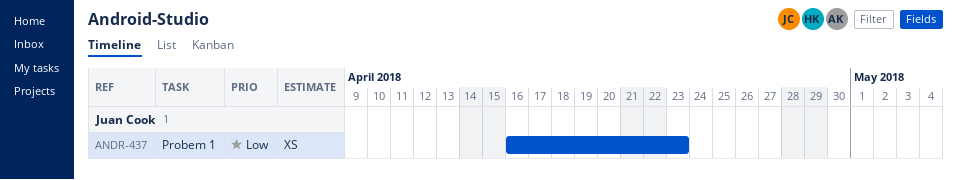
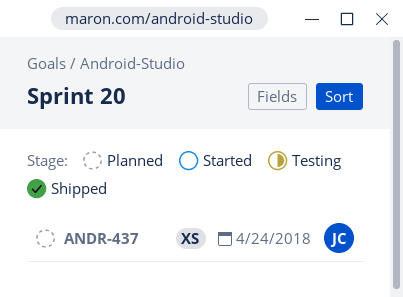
ANDR-437, due: Apr 23 -> Apr 24

